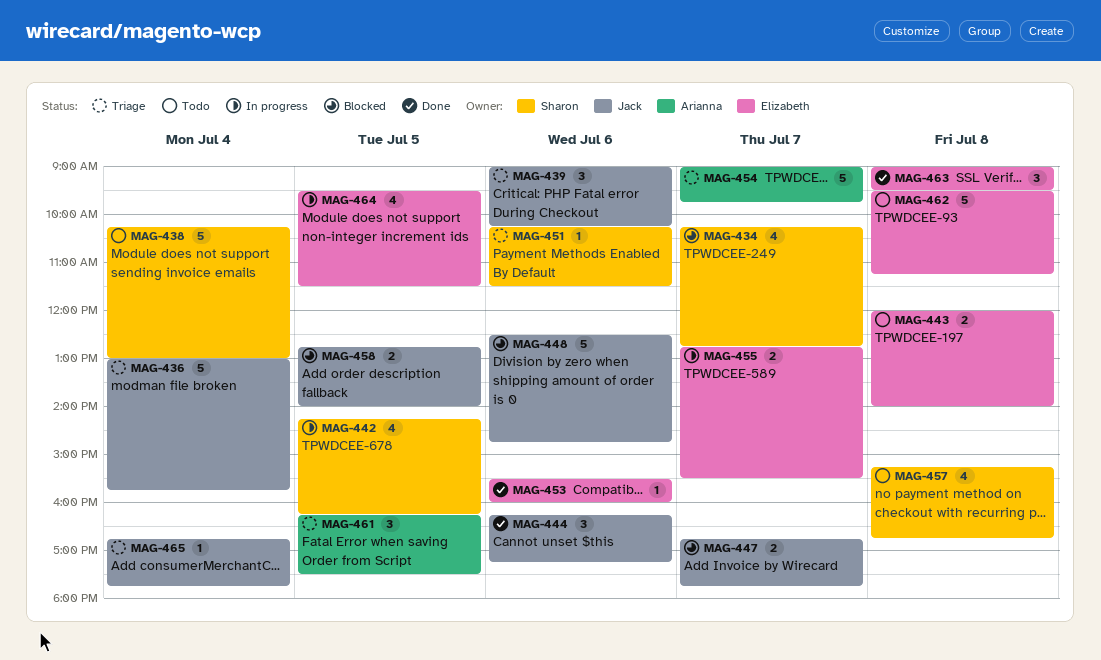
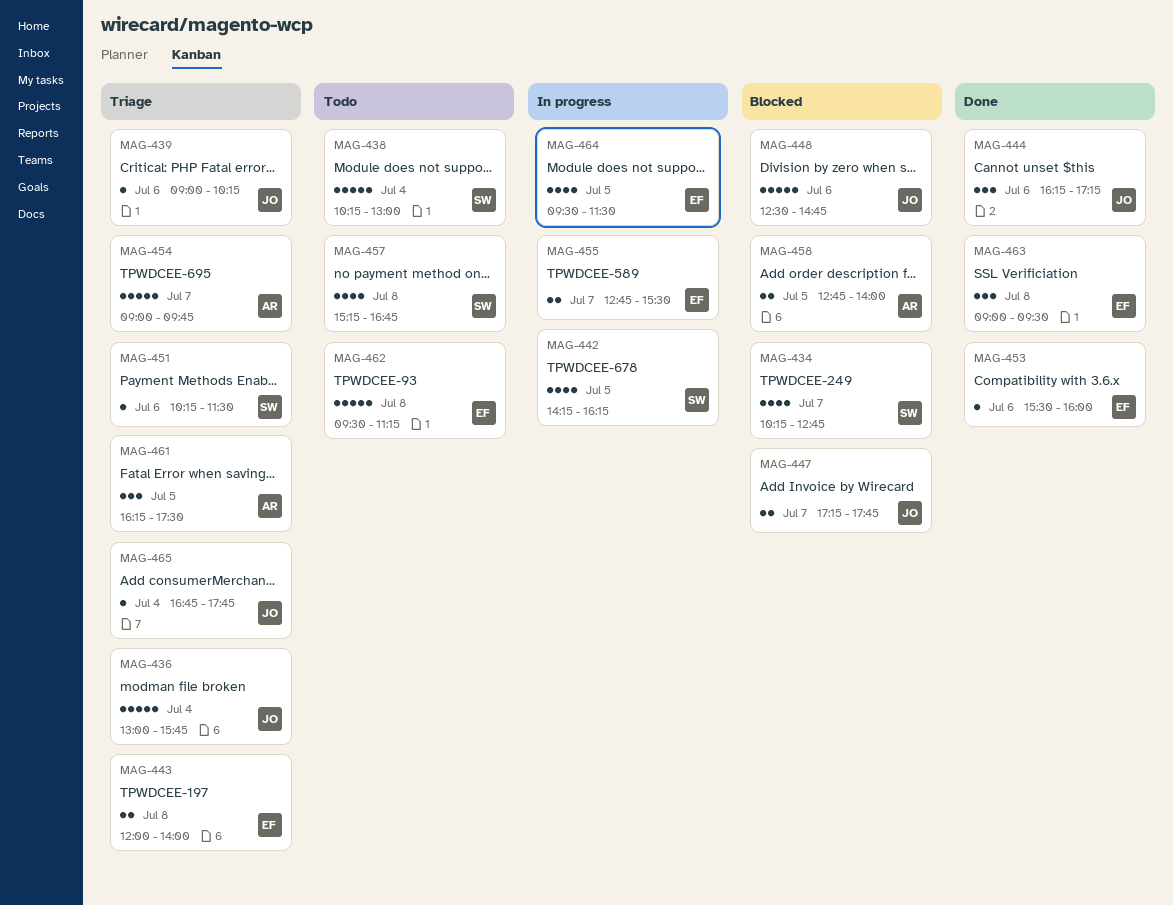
MAG-439, estimate: 3 -> 1
MAG-443, status: Todo -> Triage
MAG-447, begins: 16:45 -> 17:15
MAG-458, owner: Jack -> Arianna

